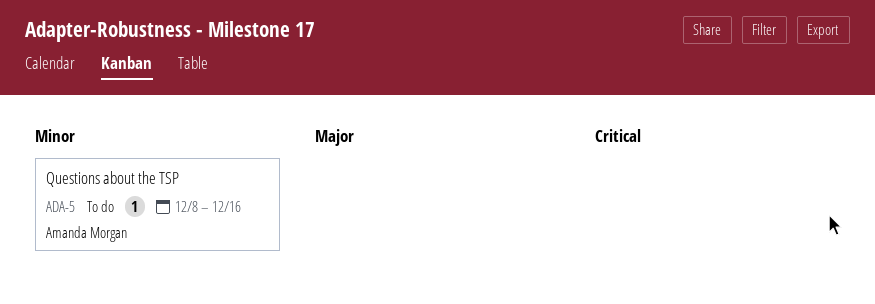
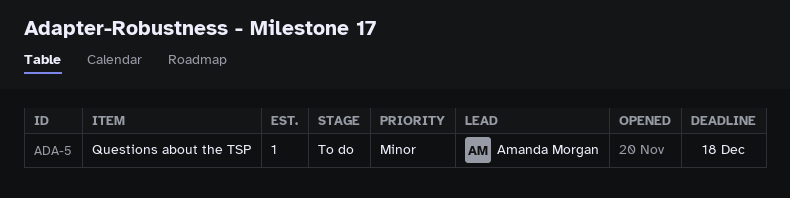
ADA-5, due: Dec 16 -> Dec 18

